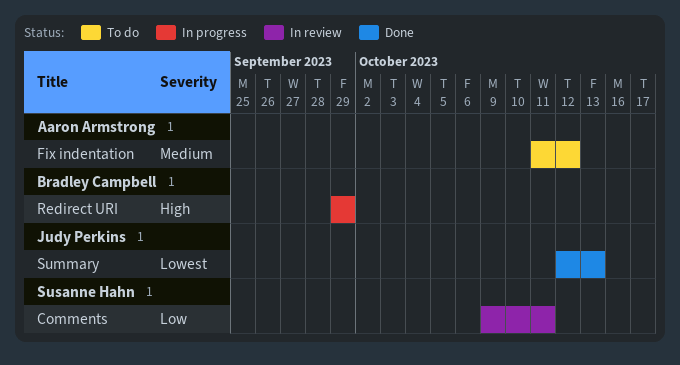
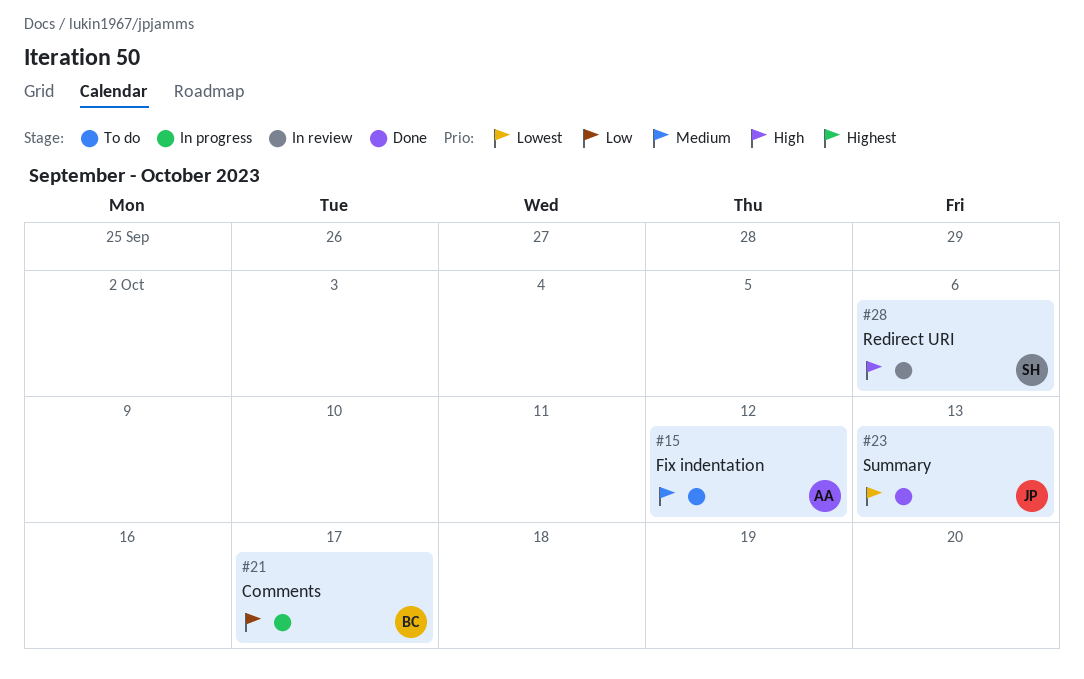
Comments, status: In review -> In progress
Comments, owner: Susanne Hahn -> Bradley Campbell
Comments, due: Oct 11 -> Oct 17
Redirect URI, status: In progress -> In review
Redirect URI, owner: Bradley Campbell -> Susanne Hahn
Redirect URI, due: Sep 29 -> Oct 6

